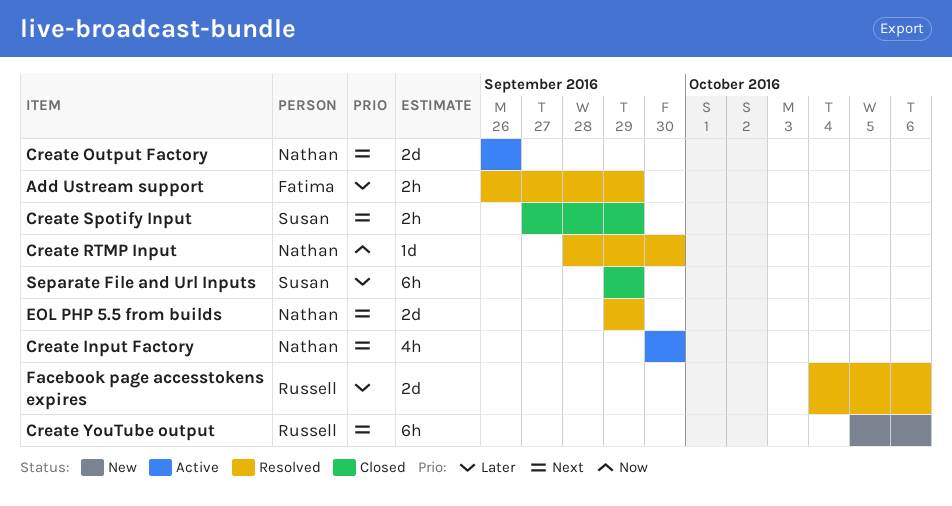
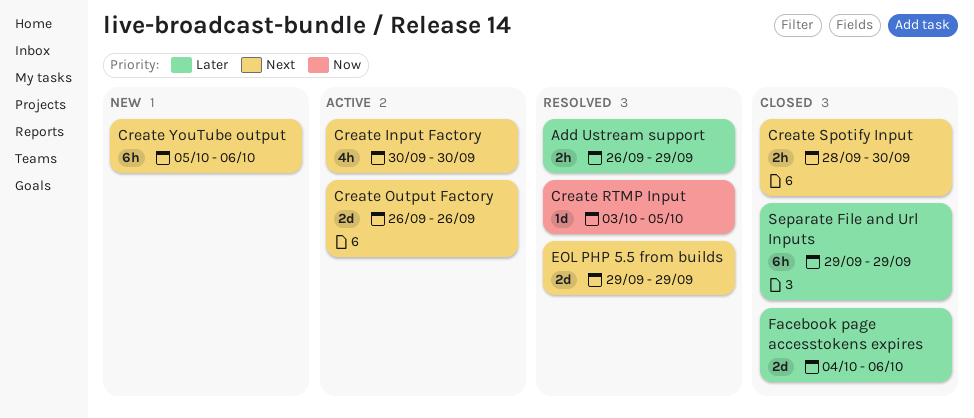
Create RTMP Input, start: Sep 28 -> Oct 3
Create RTMP Input, due: Sep 30 -> Oct 5
Create Spotify Input, start: Sep 27 -> Sep 28
Create Spotify Input, due: Sep 29 -> Sep 30
Facebook page accesstokens expires, status: Resolved -> Closed

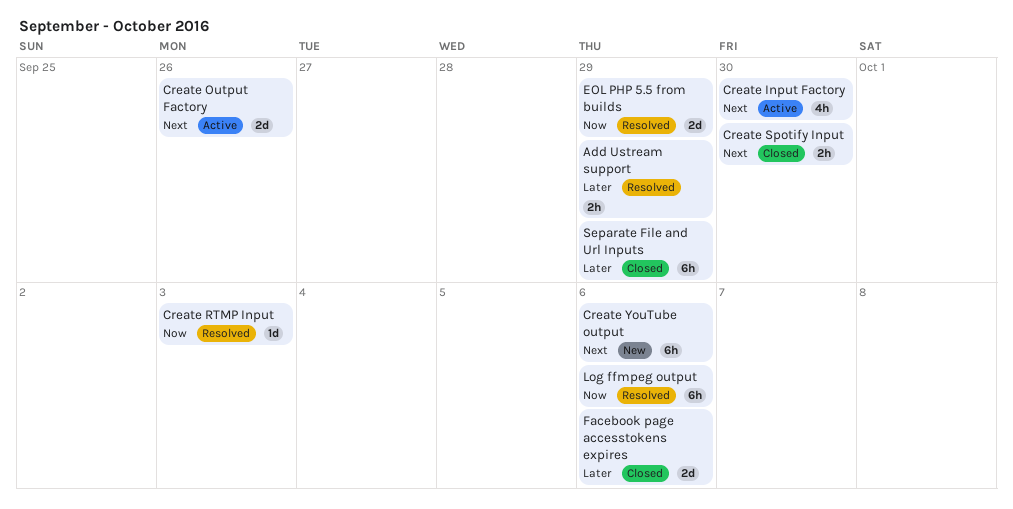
Create RTMP Input, due: Oct 5 -> Oct 3
EOL PHP 5.5 from builds, priority: Next -> Now
Log ffmpeg output: none -> present

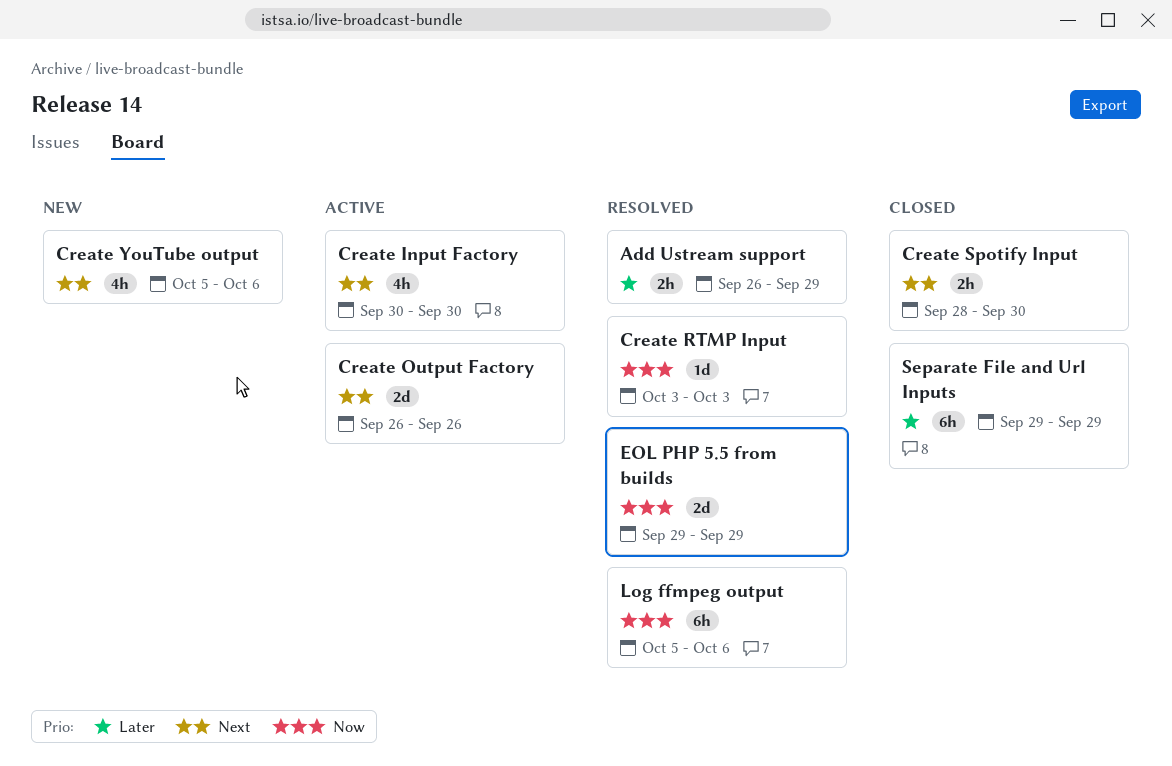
Create YouTube output, estimate: 6h -> 4h
Facebook page accesstokens expires: present -> none

